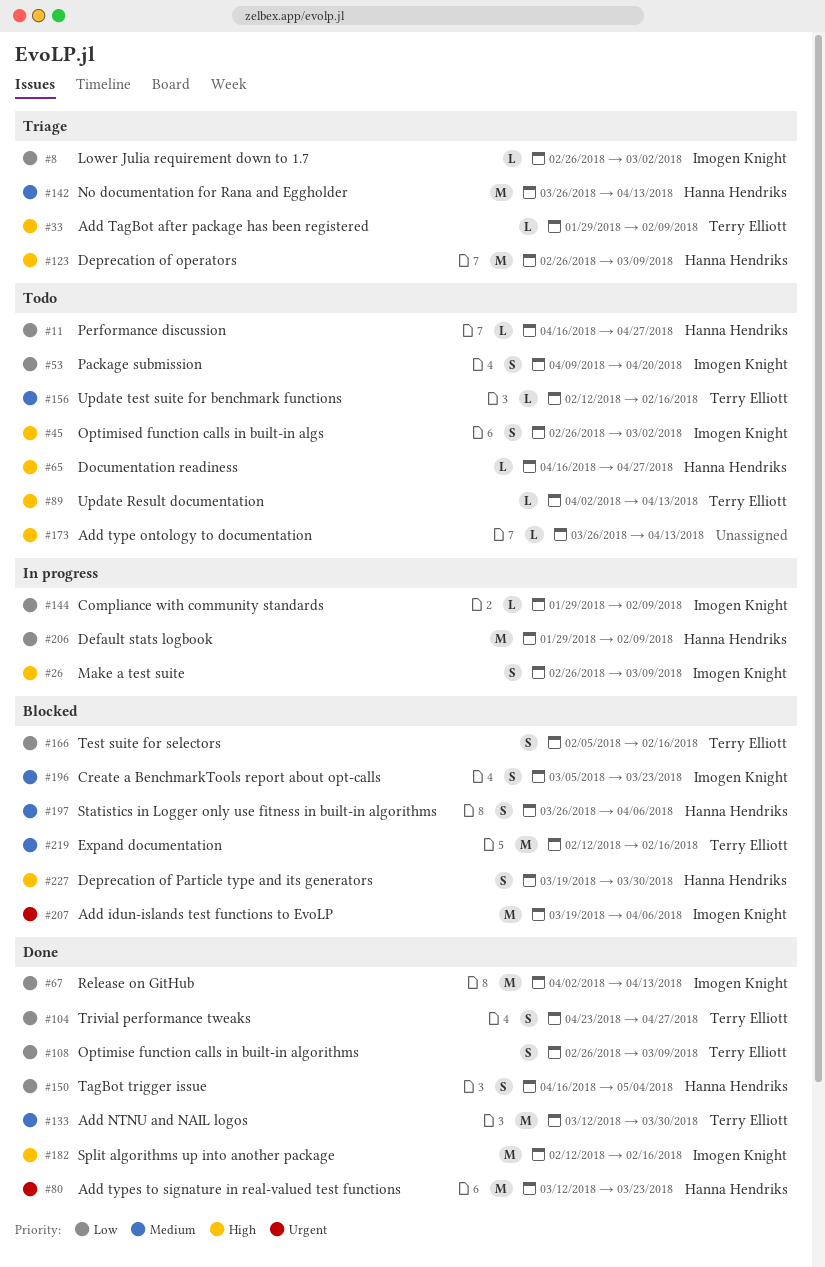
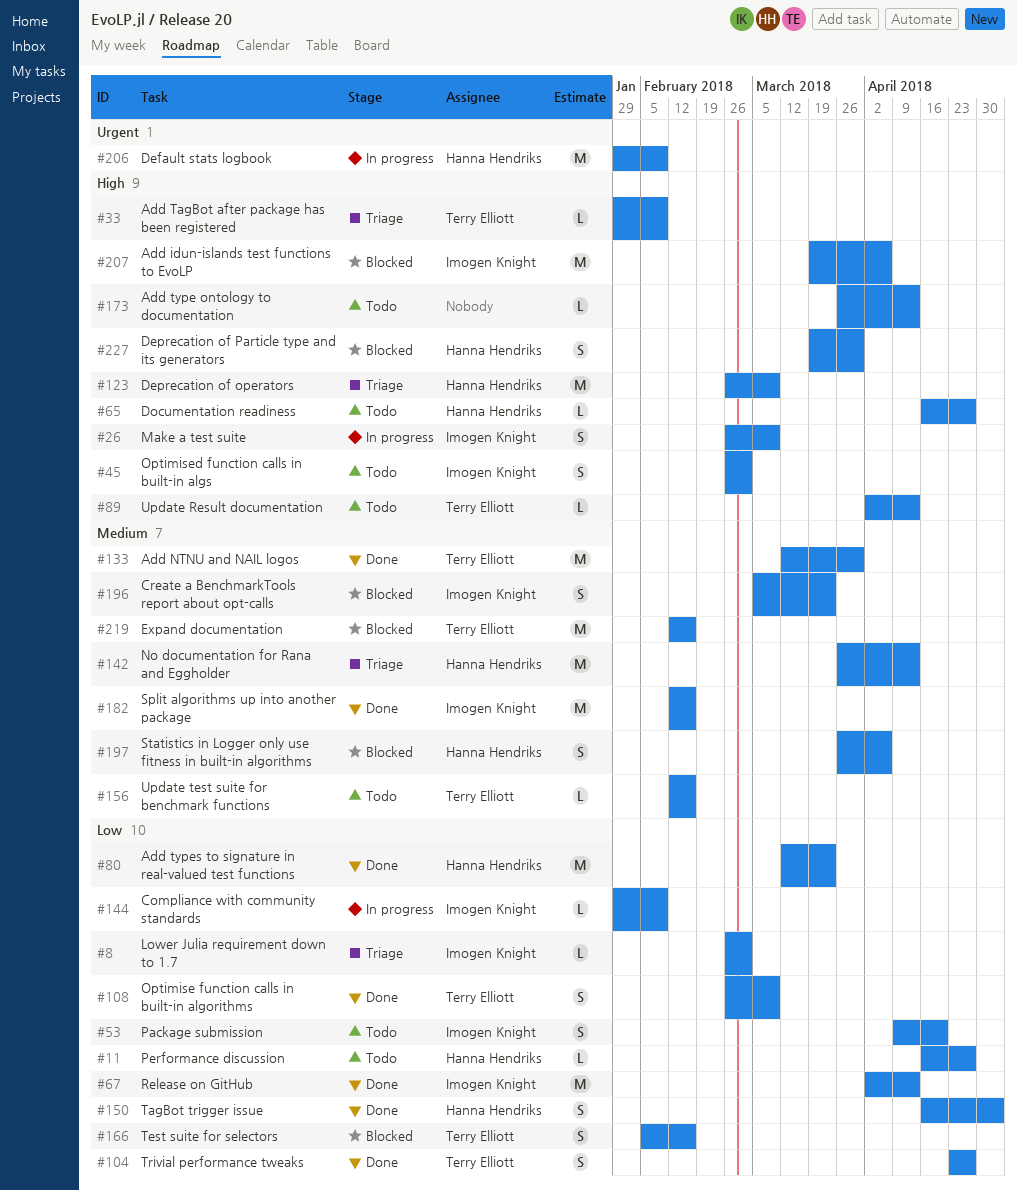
#80, priority: Urgent -> Low
#182, priority: High -> Medium
#206, priority: Low -> Urgent
#207, priority: Urgent -> High

